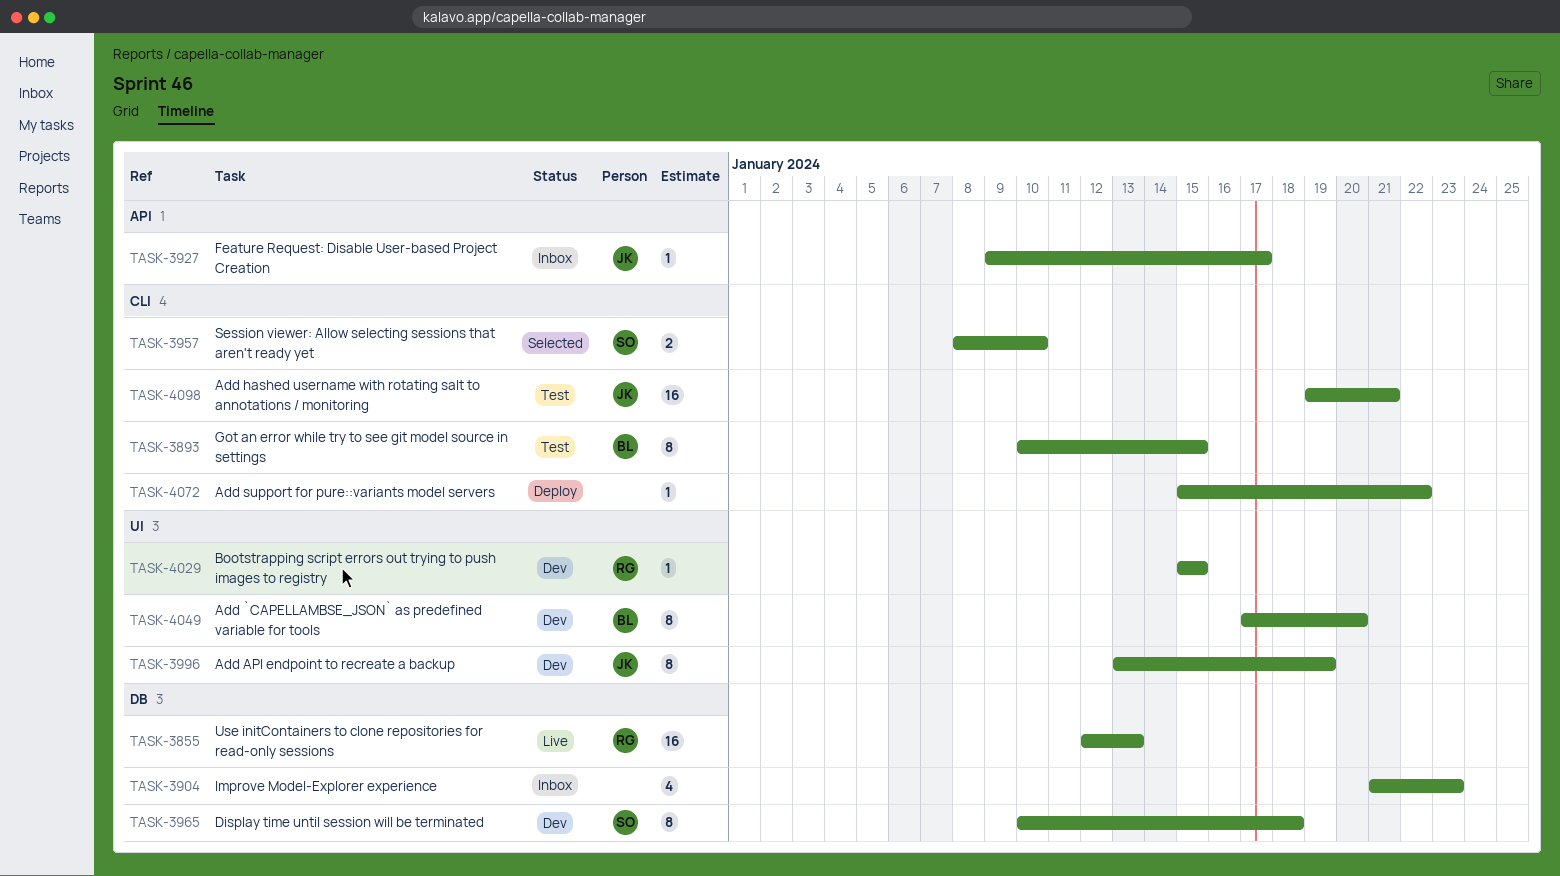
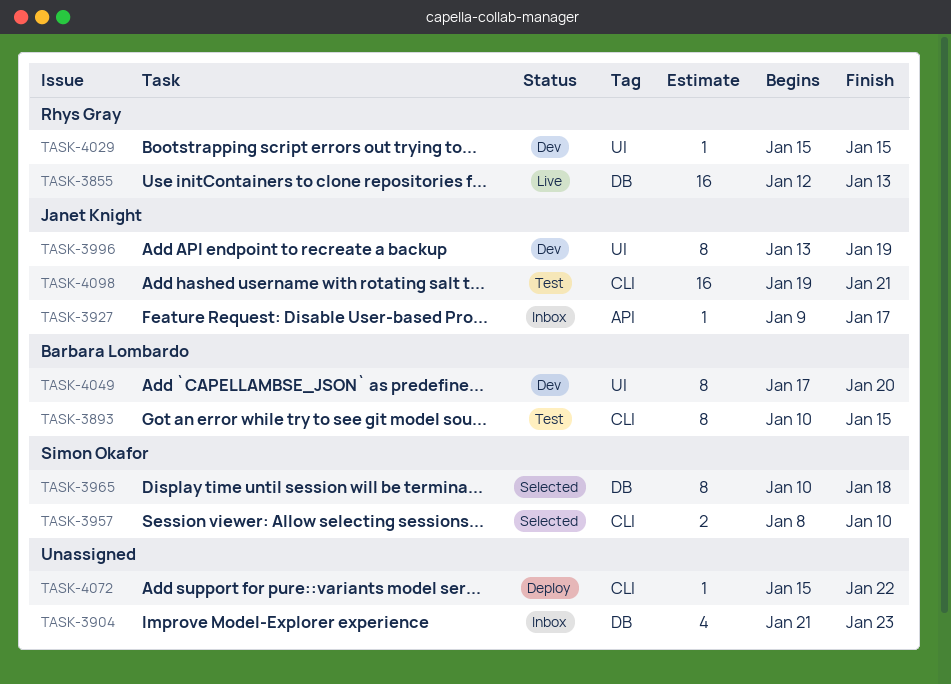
TASK-3965, status: Dev -> Selected

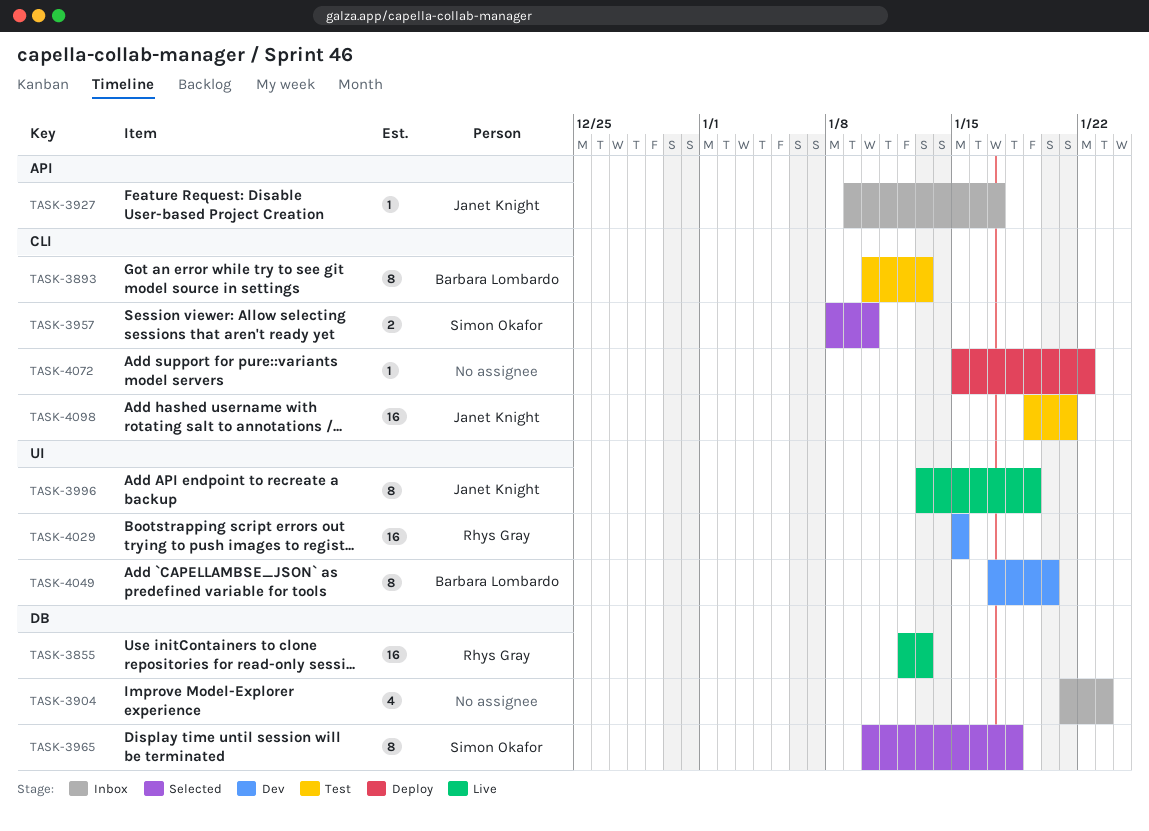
TASK-3893, due: Jan 15 -> Jan 13
TASK-3996, status: Dev -> Live
TASK-4029, estimate: 1 -> 16

